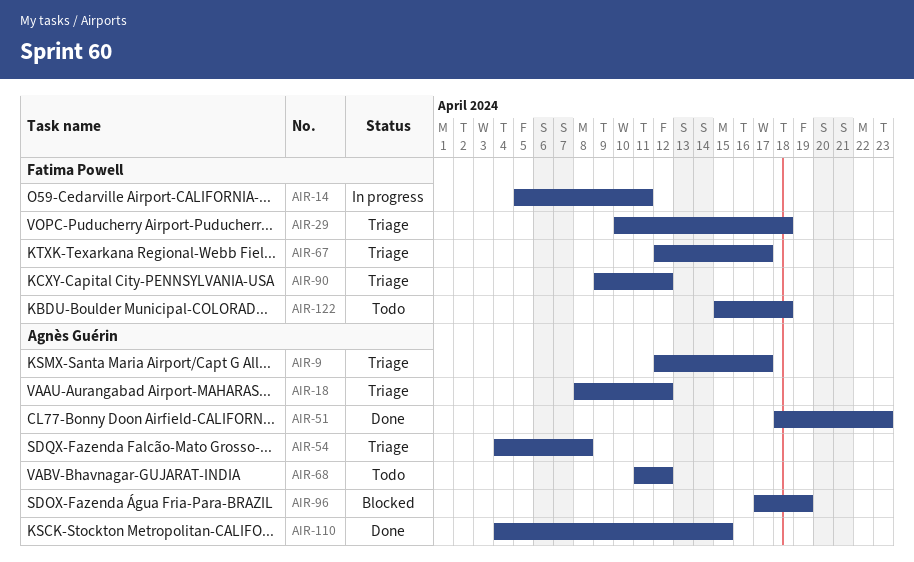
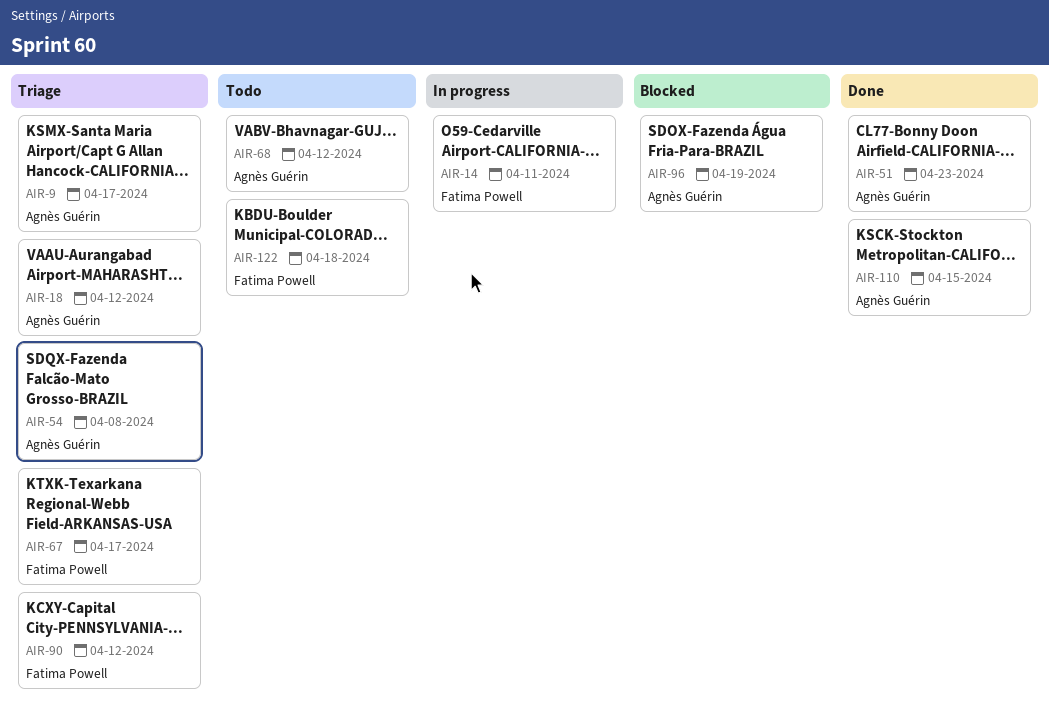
AIR-29: present -> none

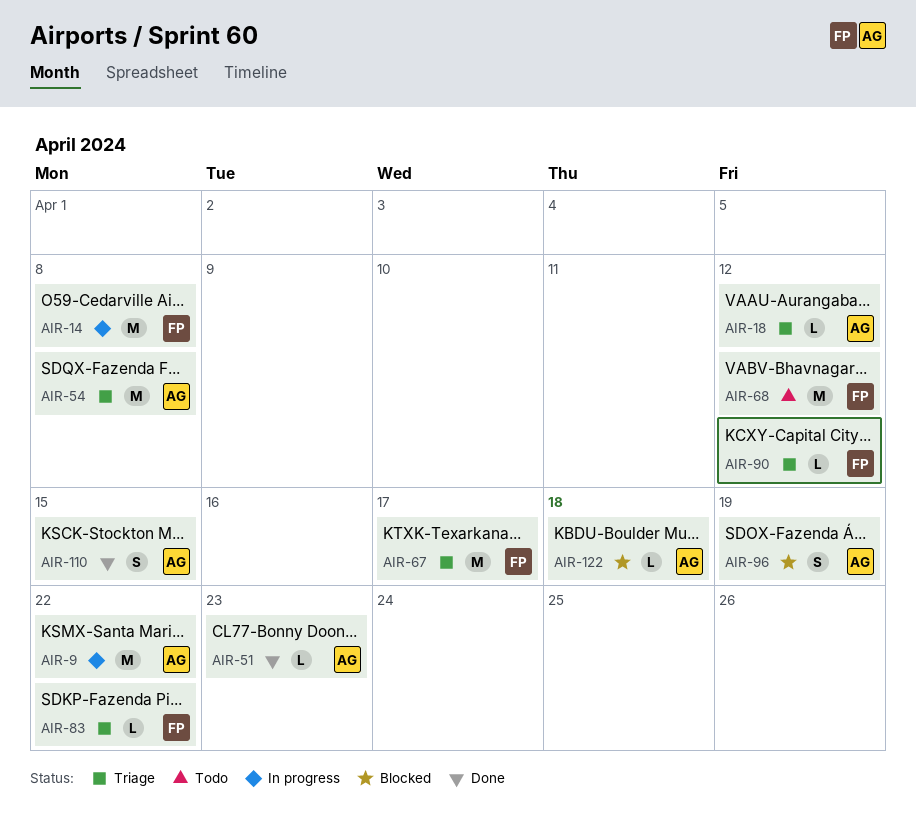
AIR-9, status: Triage -> In progress
AIR-9, due: Apr 17 -> Apr 22
AIR-14, due: Apr 11 -> Apr 8
AIR-68, owner: Agnès Guérin -> Fatima Powell
AIR-83: none -> present
AIR-122, status: Todo -> Blocked
AIR-122, owner: Fatima Powell -> Agnès Guérin

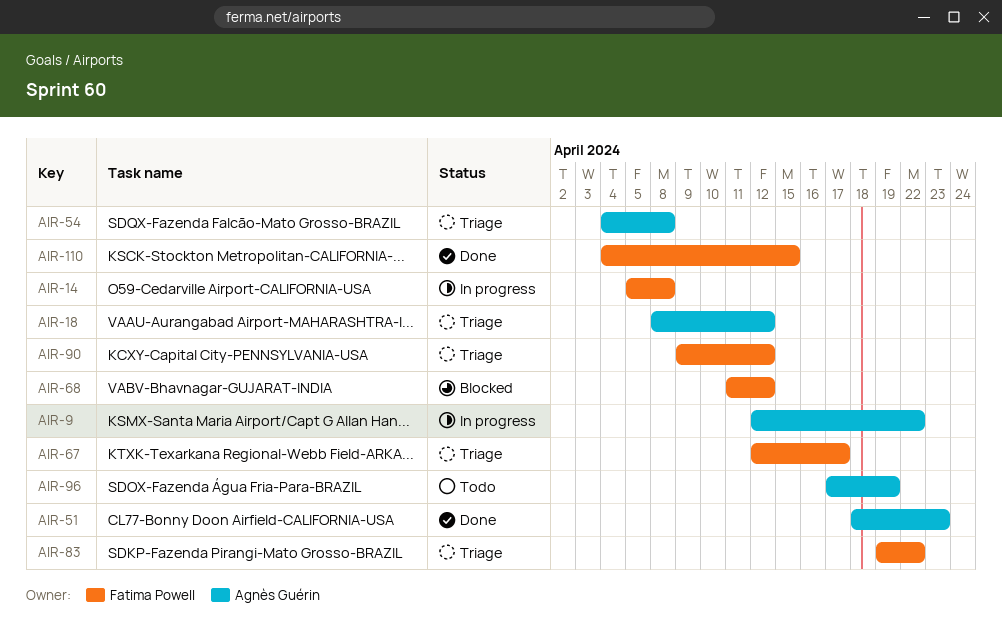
AIR-68, status: Todo -> Blocked
AIR-96, status: Blocked -> Todo
AIR-110, owner: Agnès Guérin -> Fatima Powell
AIR-122: present -> none

